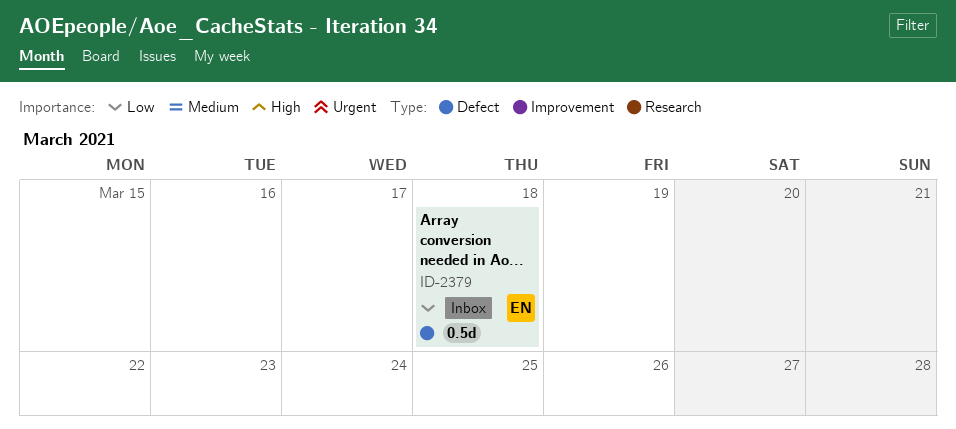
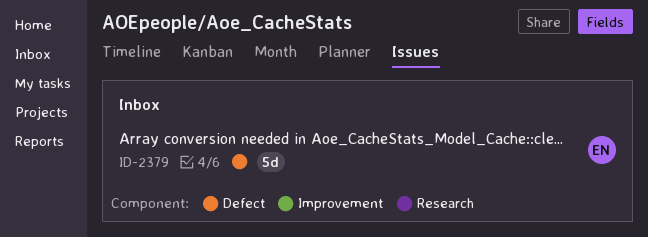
ID-2379, estimate: 0.5d -> 5d

